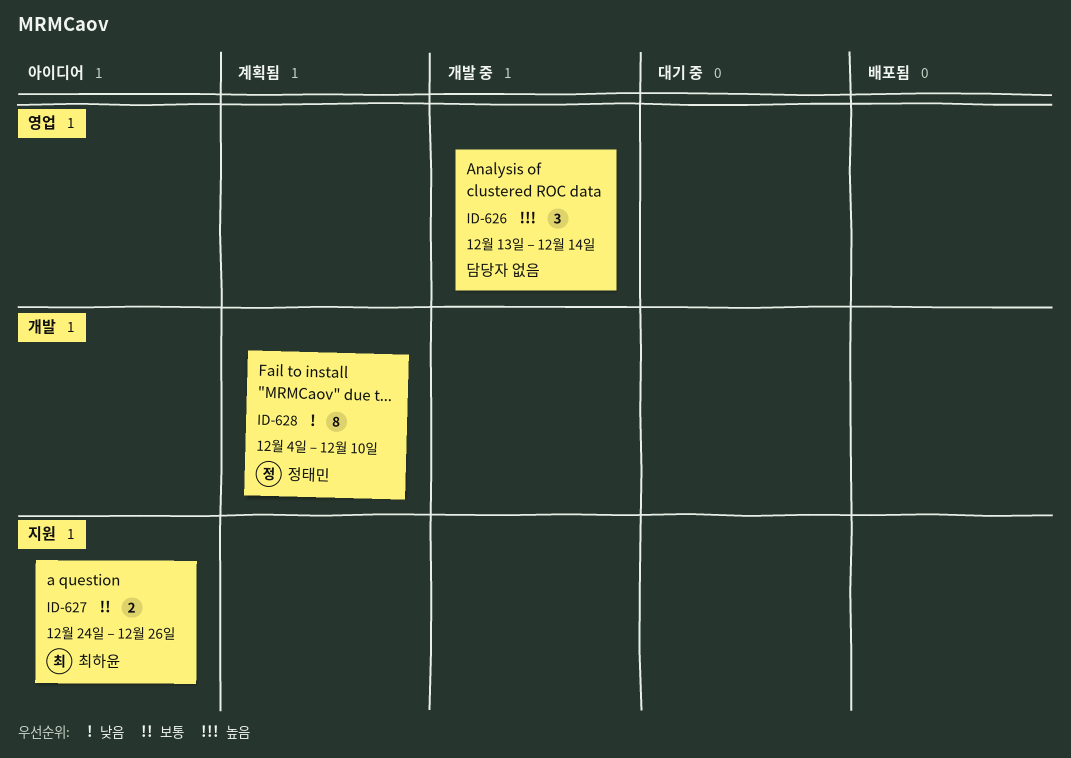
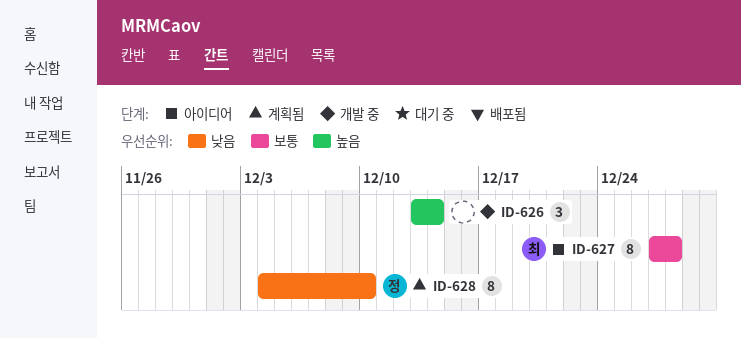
ID-627, estimate: 2 -> 8
ID-627, start: Dec 24 -> Dec 27
ID-627, due: Dec 26 -> Dec 28

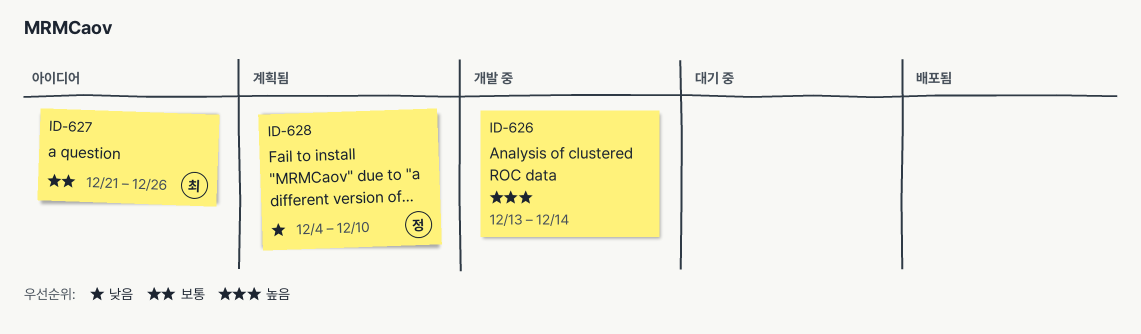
ID-627, start: Dec 27 -> Dec 21
ID-627, due: Dec 28 -> Dec 26

